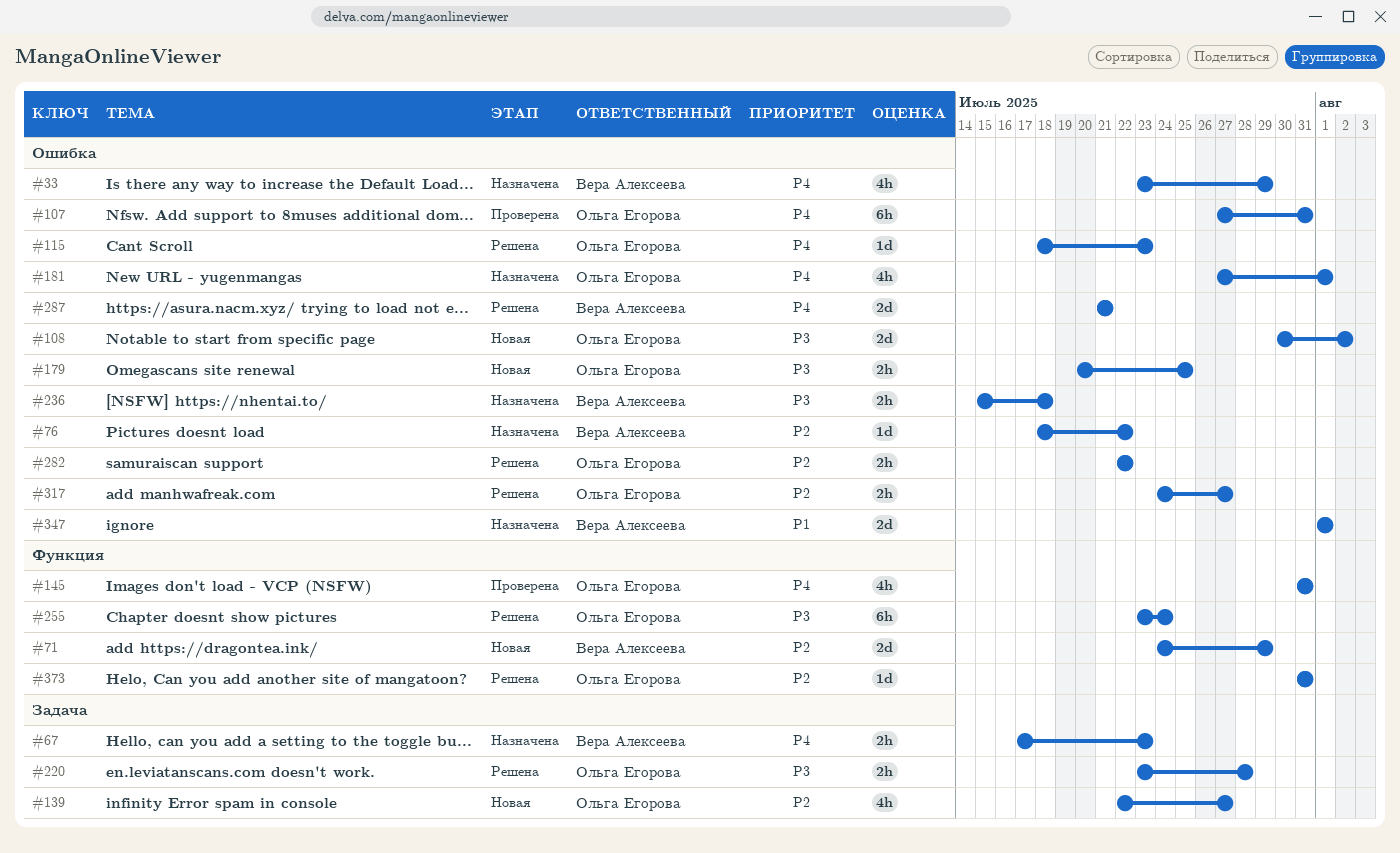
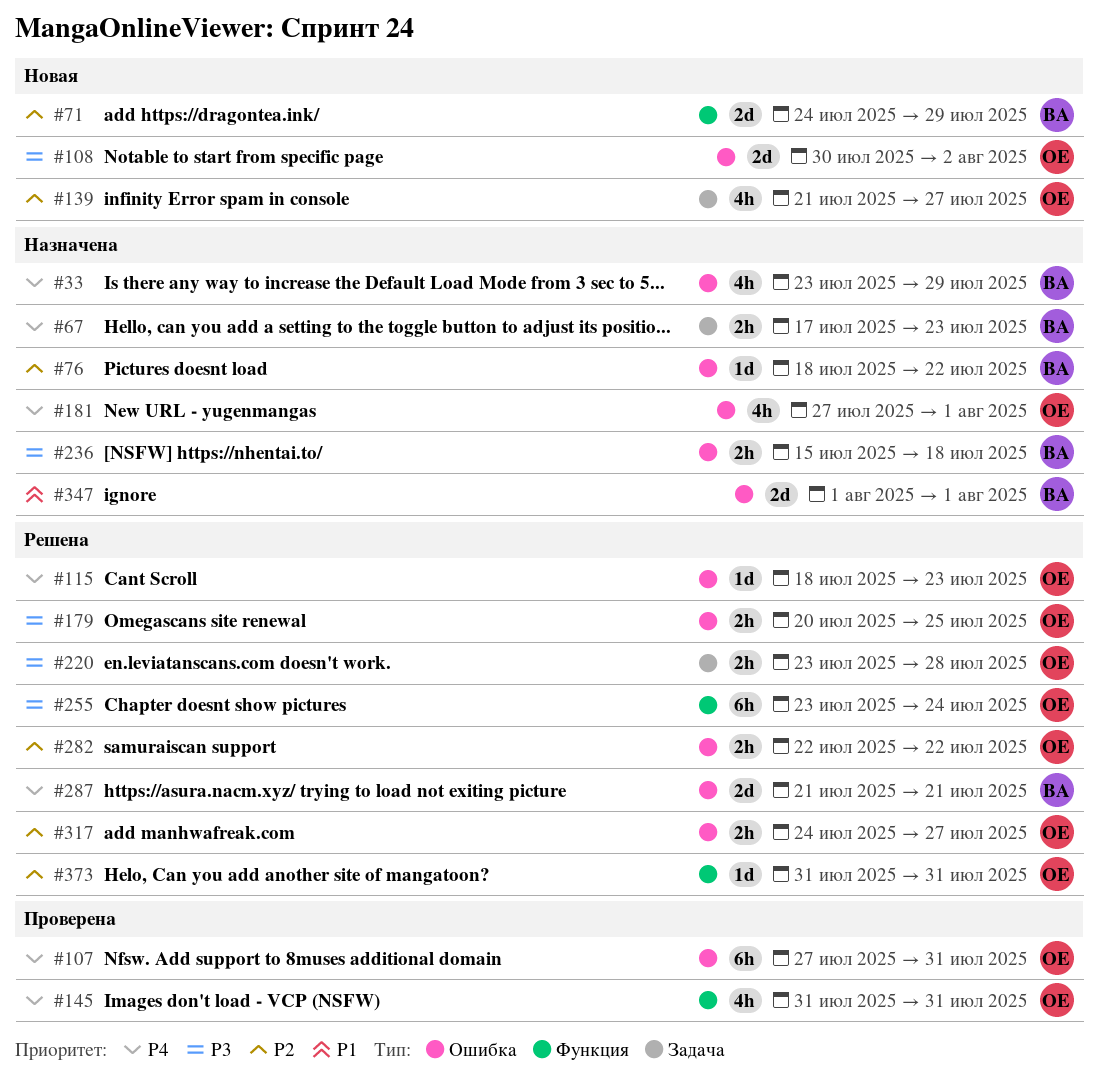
#139, start: Jul 22 -> Jul 21
#179, status: Новая -> Решена

